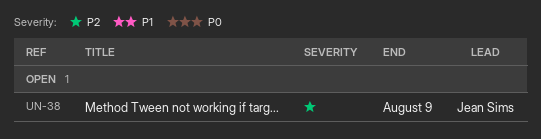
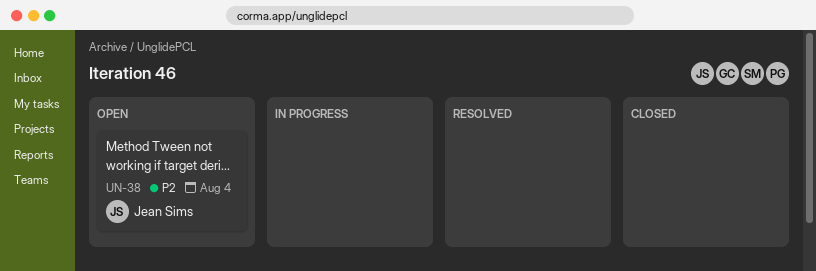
UN-38, due: Aug 9 -> Aug 4

